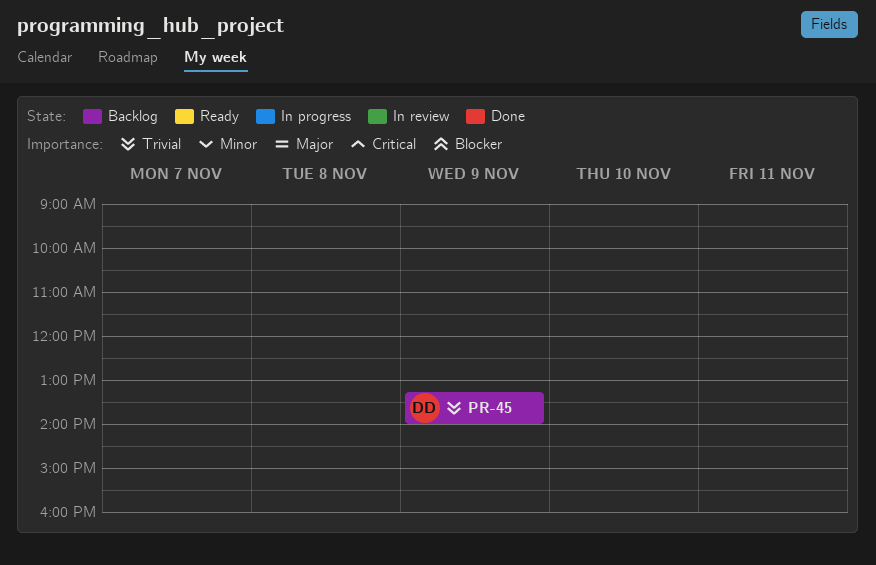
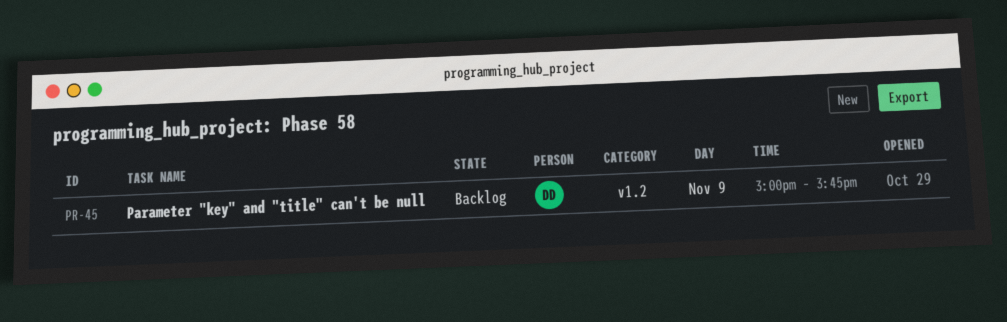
PR-45, begins: 13:15 -> 15:00
PR-45, ends: 14:00 -> 15:45

